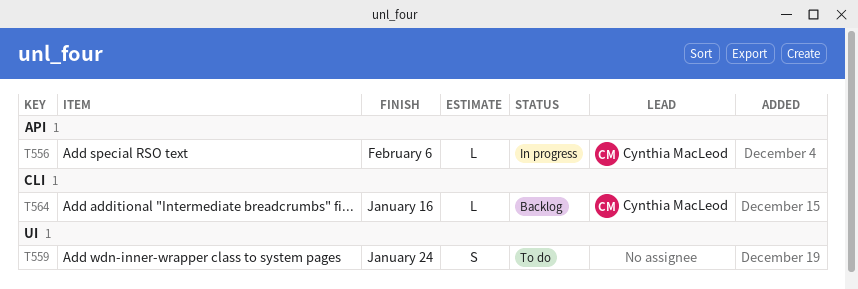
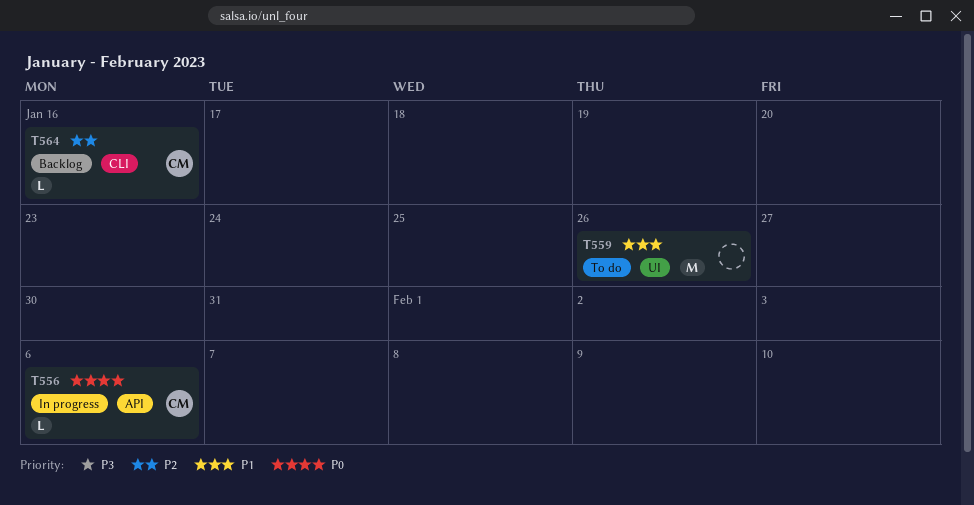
T559, estimate: S -> M
T559, due: Jan 24 -> Jan 26

